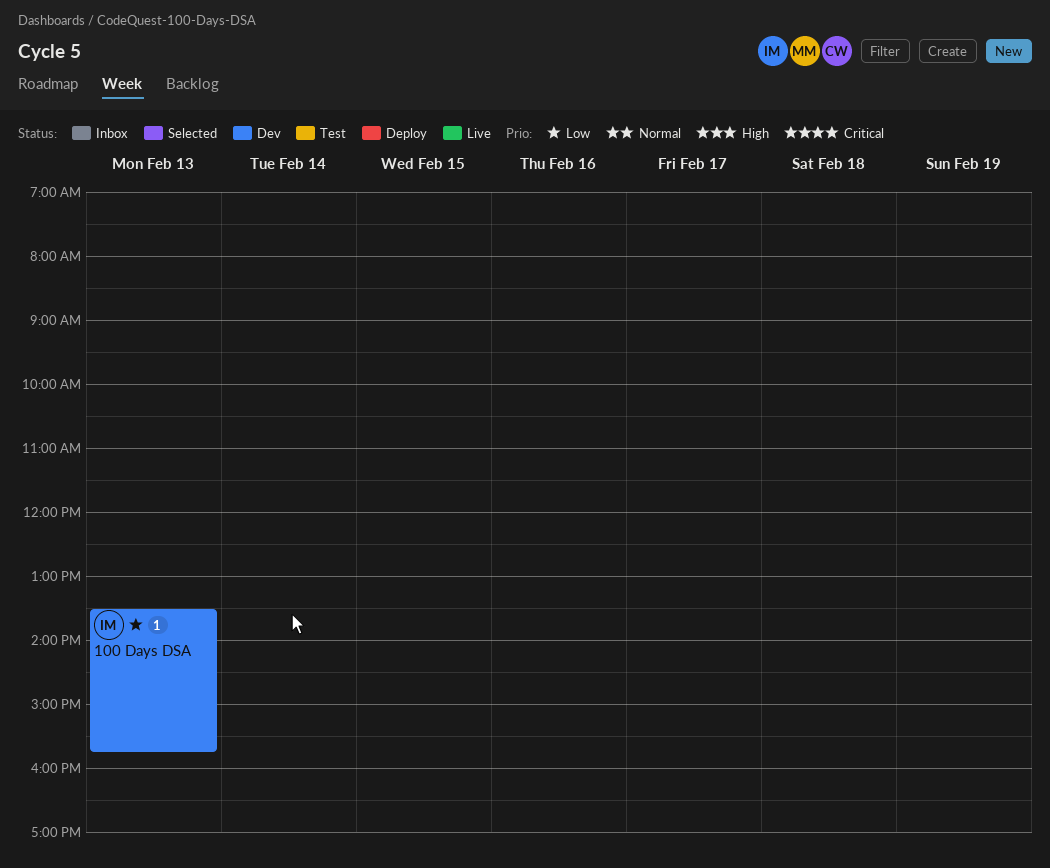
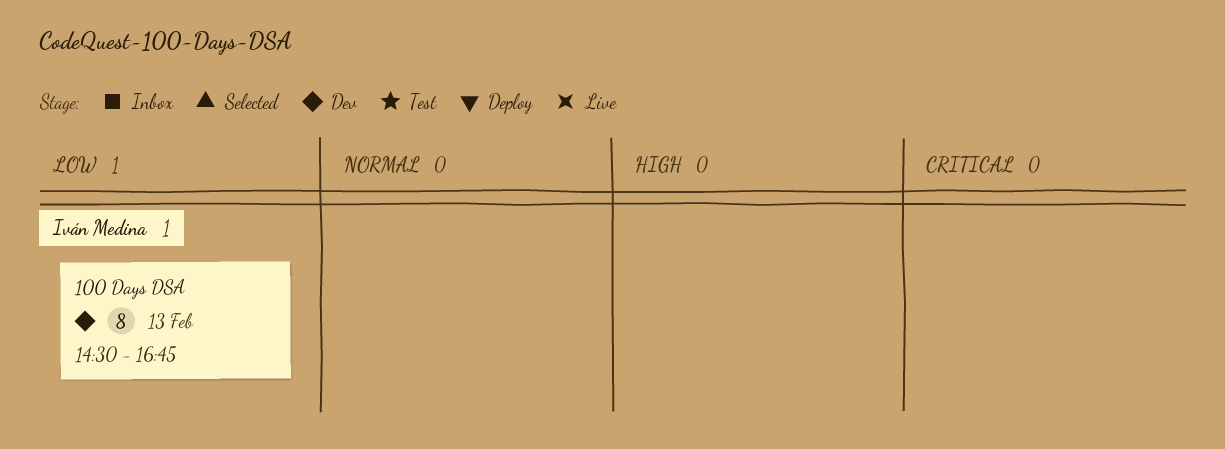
100 Days DSA, estimate: 1 -> 8
100 Days DSA, begins: 13:30 -> 14:30
100 Days DSA, ends: 15:45 -> 16:45

